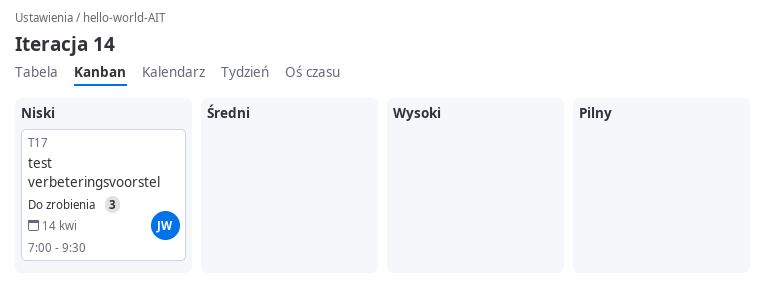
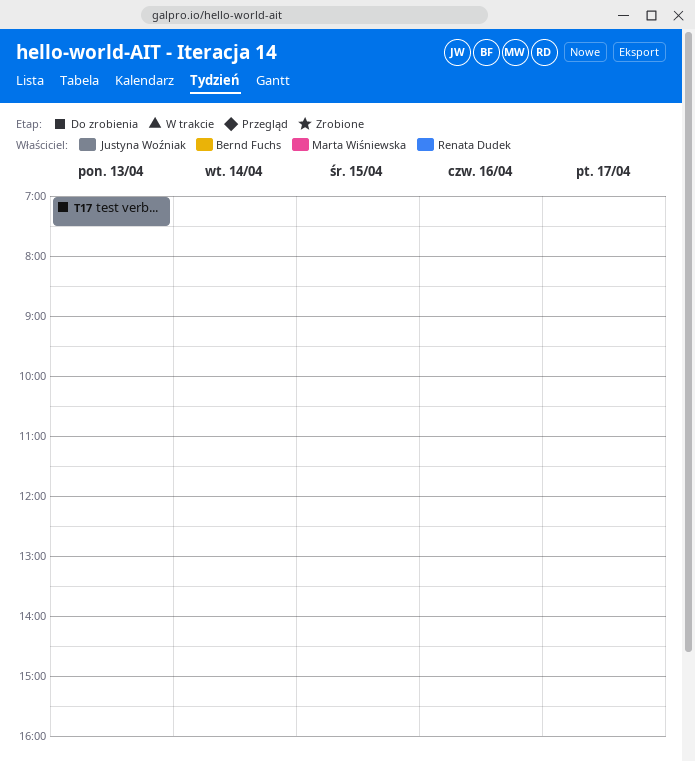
T17, day: Apr 14 -> Apr 13
T17, ends: 09:30 -> 07:30

